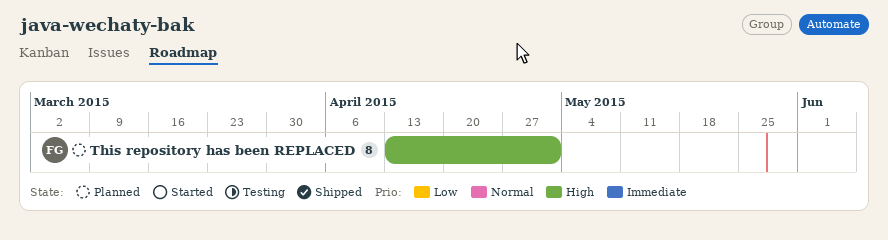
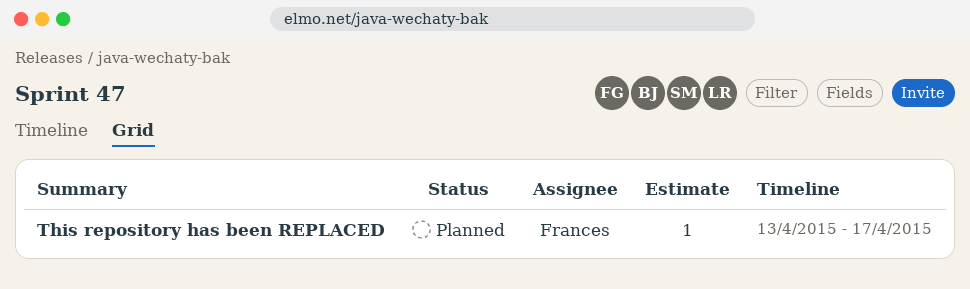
This repository has been REPLACED, estimate: 8 -> 1
This repository has been REPLACED, due: May 1 -> Apr 17

